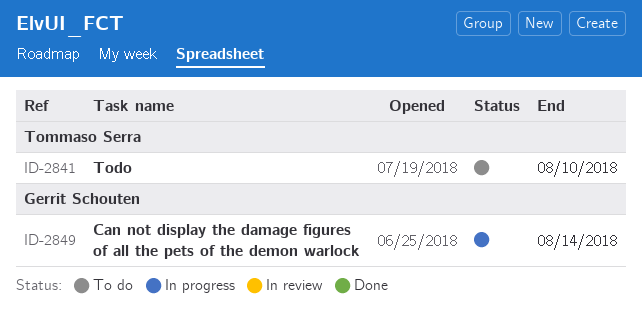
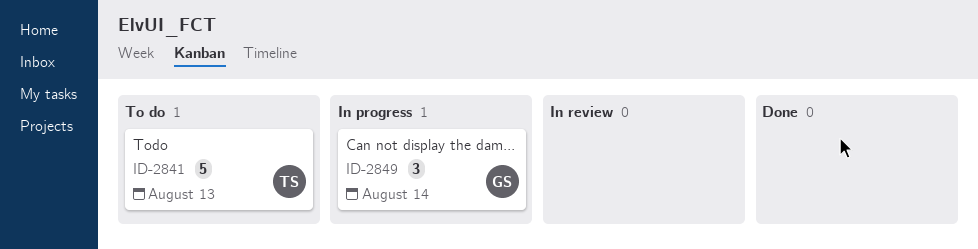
ID-2841, due: Aug 10 -> Aug 13

